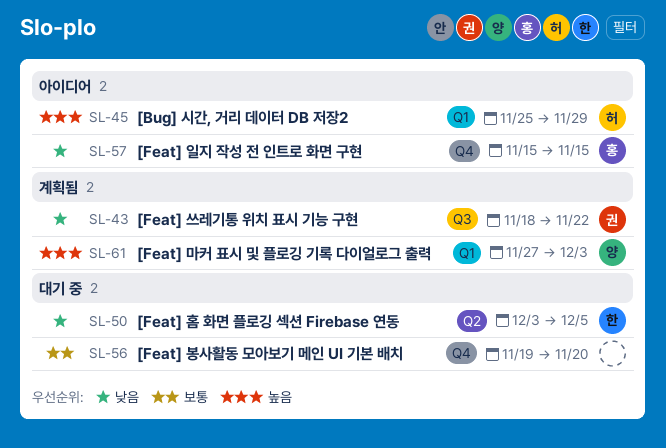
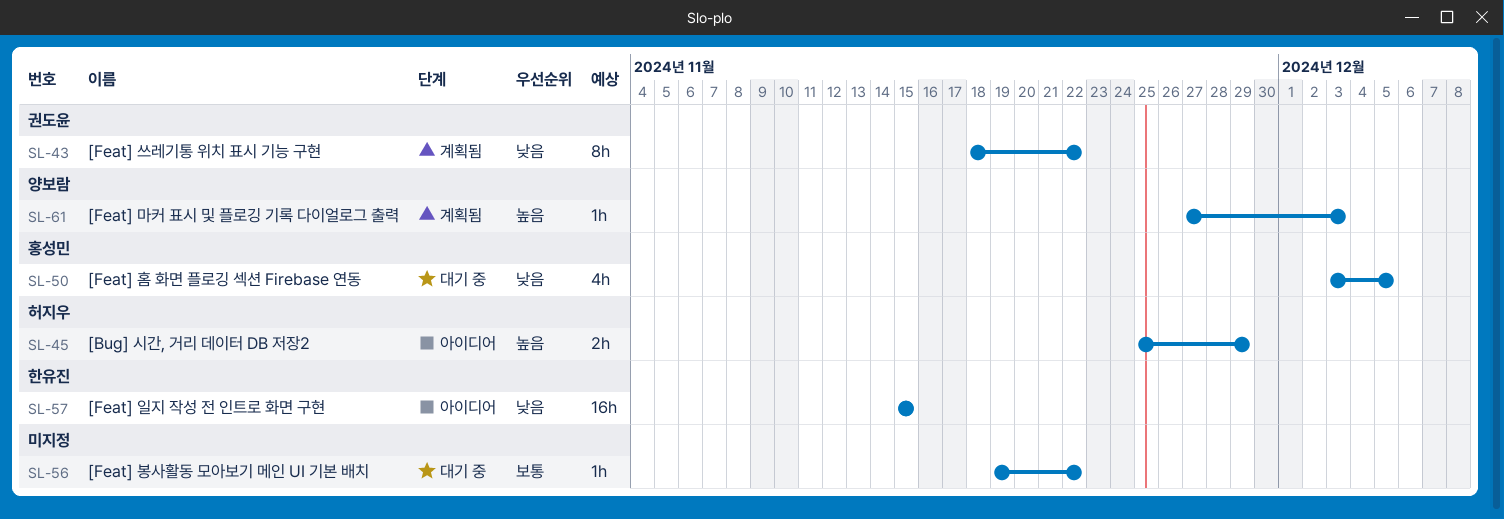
SL-50, owner: 한유진 -> 홍성민
SL-56, due: Nov 20 -> Nov 22
SL-57, owner: 홍성민 -> 한유진

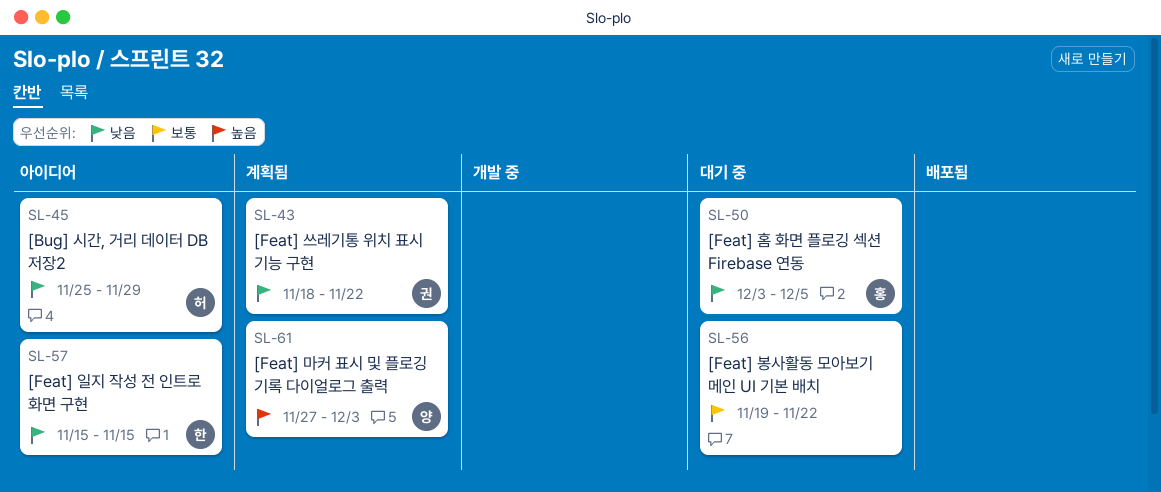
SL-45, priority: 높음 -> 낮음

